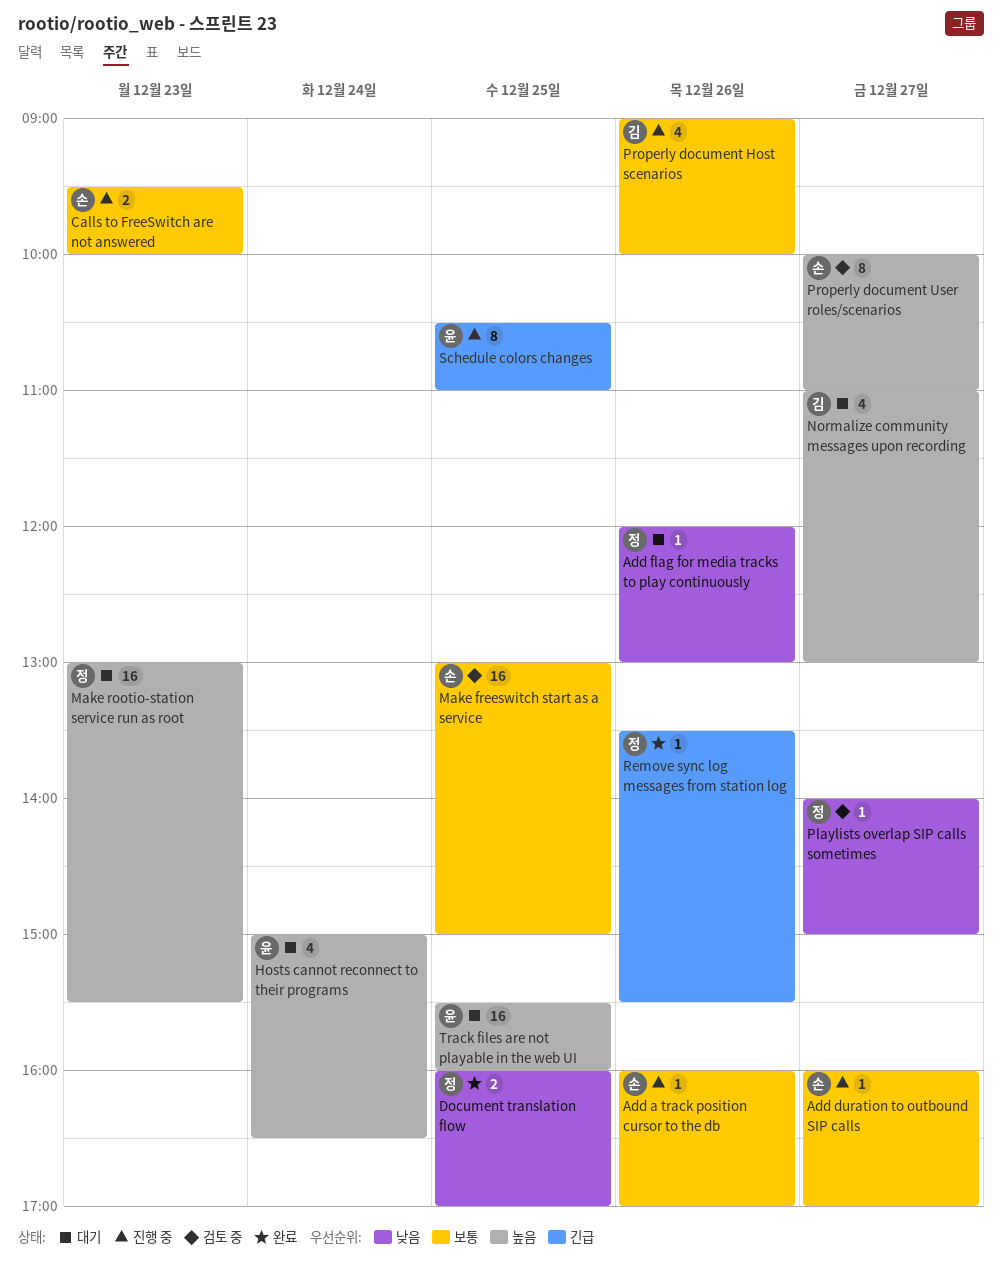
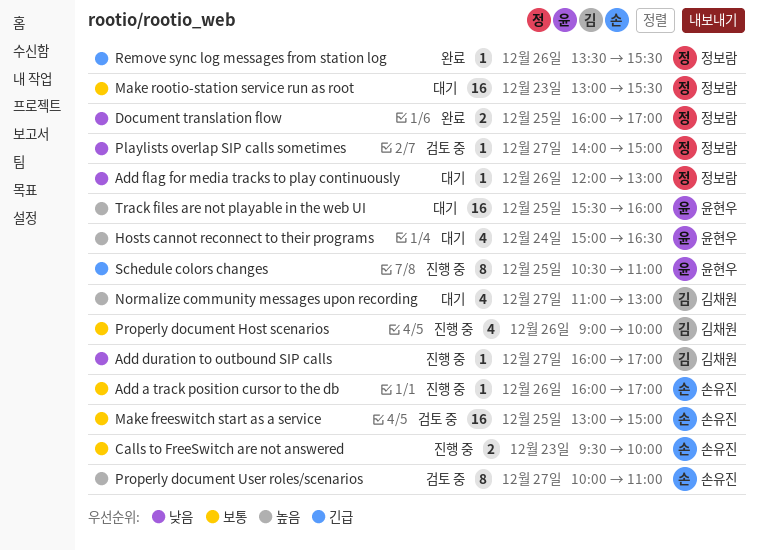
Add duration to outbound SIP calls, owner: 손유진 -> 김채원
Add duration to outbound SIP calls, priority: 보통 -> 낮음
Make rootio-station service run as root, priority: 높음 -> 보통

